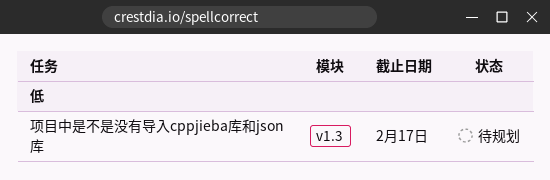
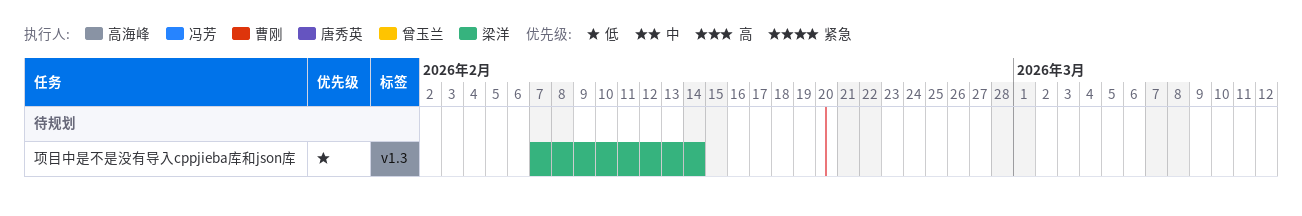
项目中是不是没有导入cppjieba库和json库, due: Feb 17 -> Feb 14

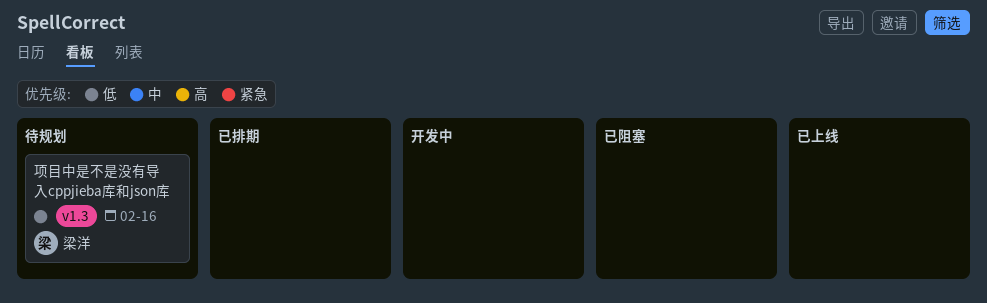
项目中是不是没有导入cppjieba库和json库, due: Feb 14 -> Feb 16

